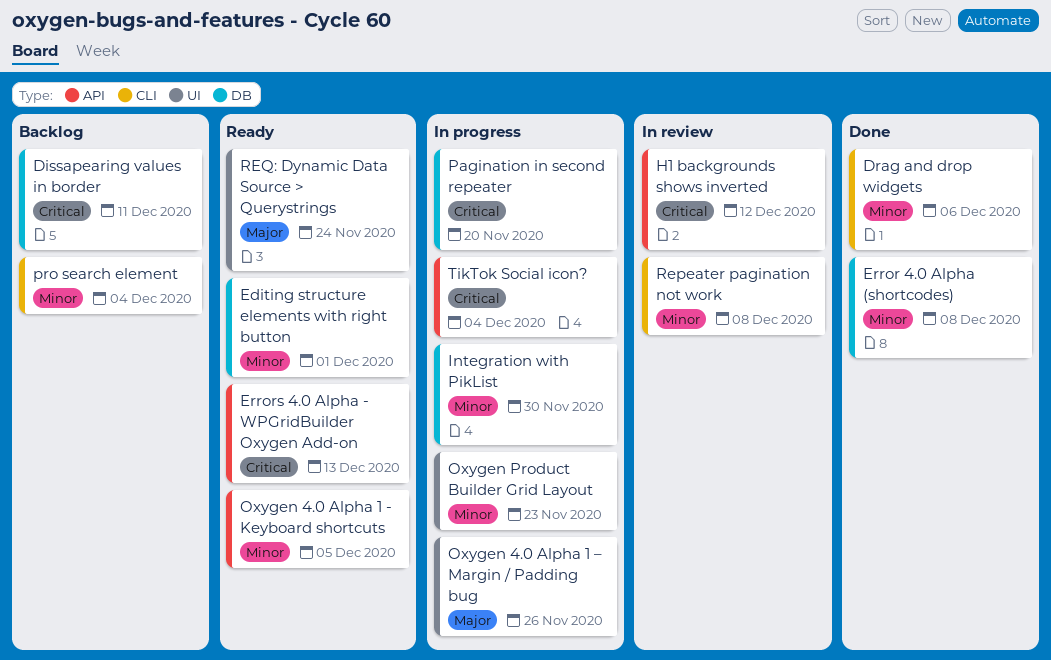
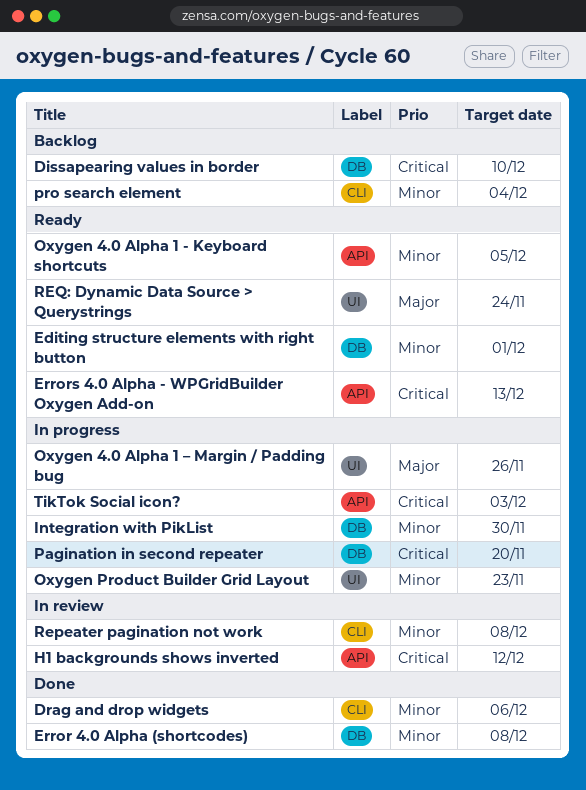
Dissapearing values in border, due: Dec 11 -> Dec 10
TikTok Social icon?, due: Dec 4 -> Dec 3

